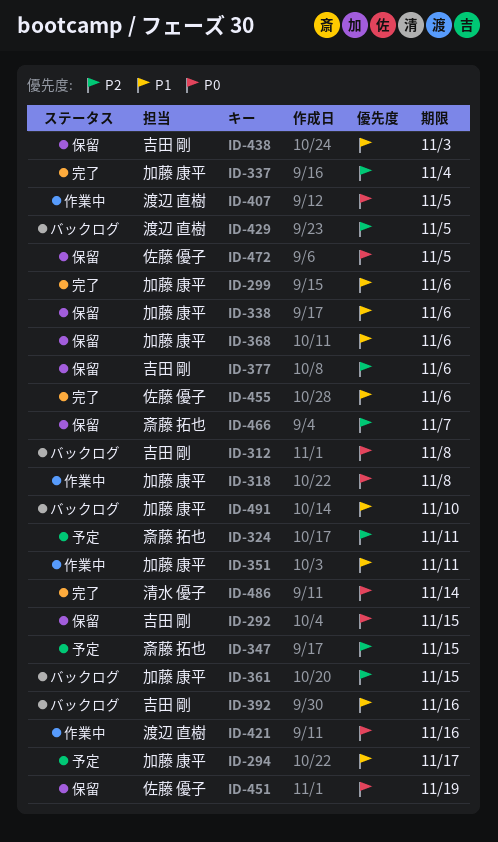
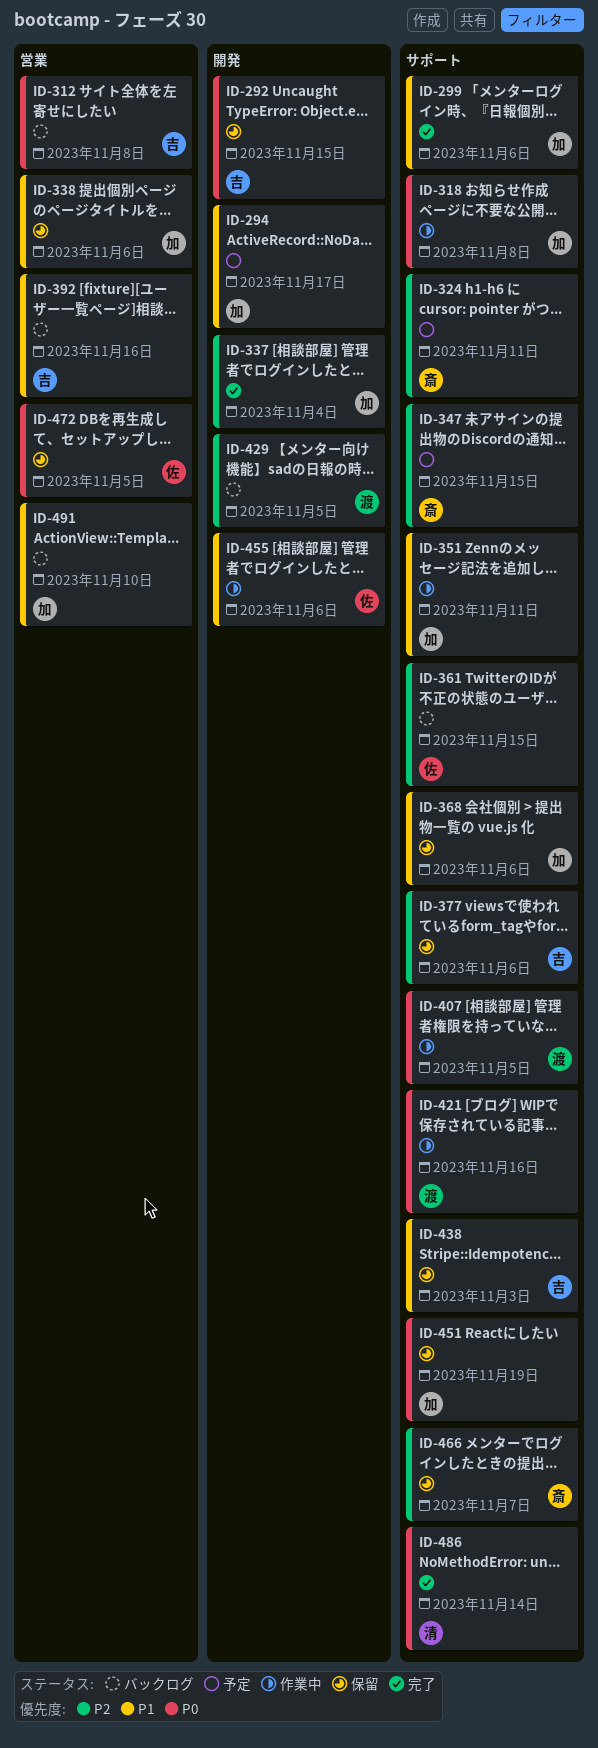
ID-361, owner: 加藤 康平 -> 佐藤 優子
ID-451, owner: 佐藤 優子 -> 加藤 康平
ID-455, status: 完了 -> 作業中

